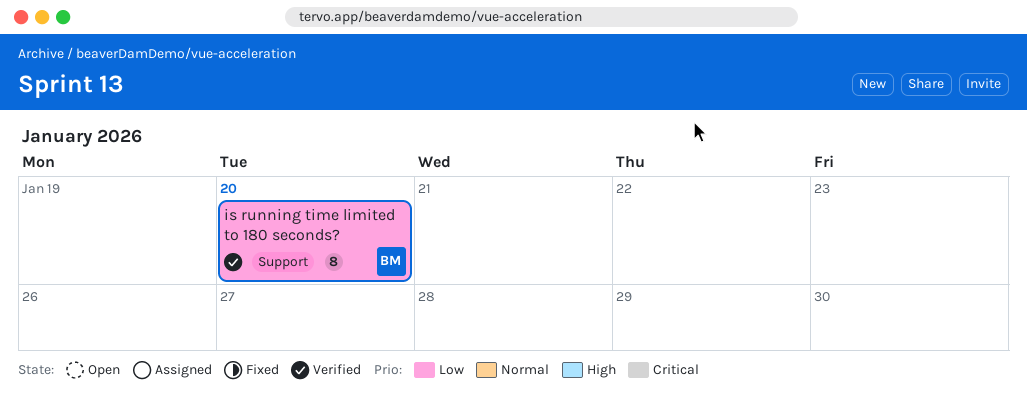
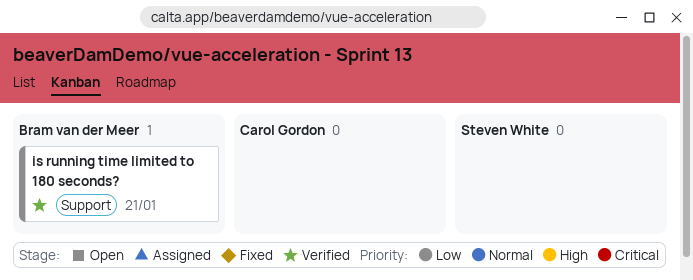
is running time limited to 180 seconds?, due: Jan 20 -> Jan 21

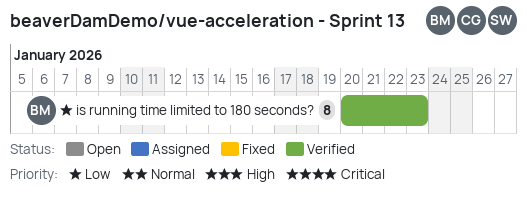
is running time limited to 180 seconds?, due: Jan 21 -> Jan 23

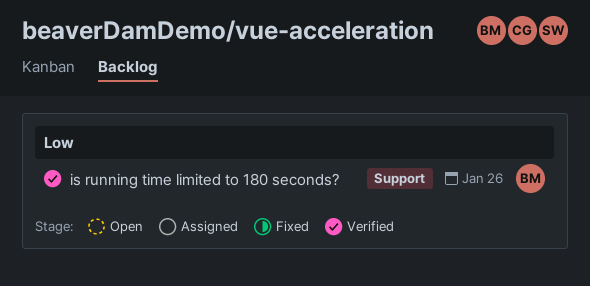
is running time limited to 180 seconds?, due: Jan 23 -> Jan 26

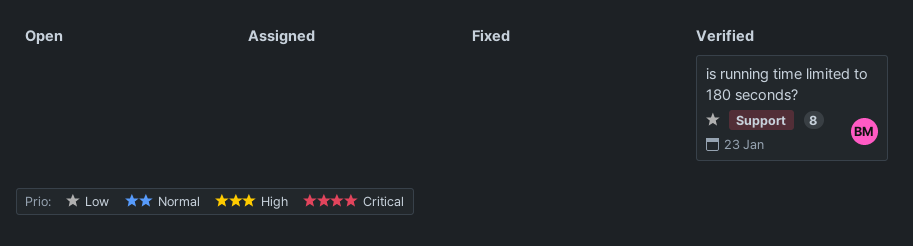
is running time limited to 180 seconds?, due: Jan 26 -> Jan 23

